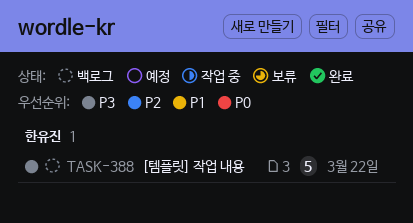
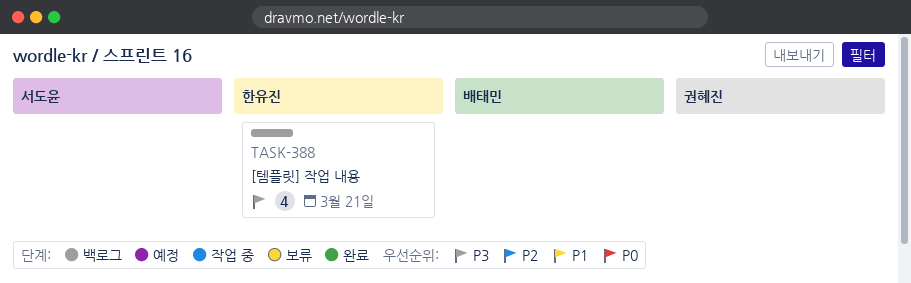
TASK-388, estimate: 5 -> 4
TASK-388, due: Mar 22 -> Mar 21

